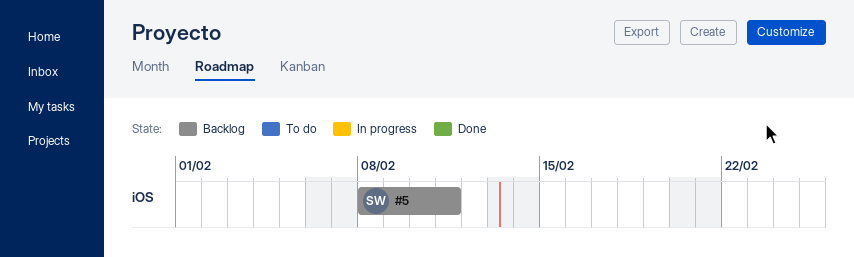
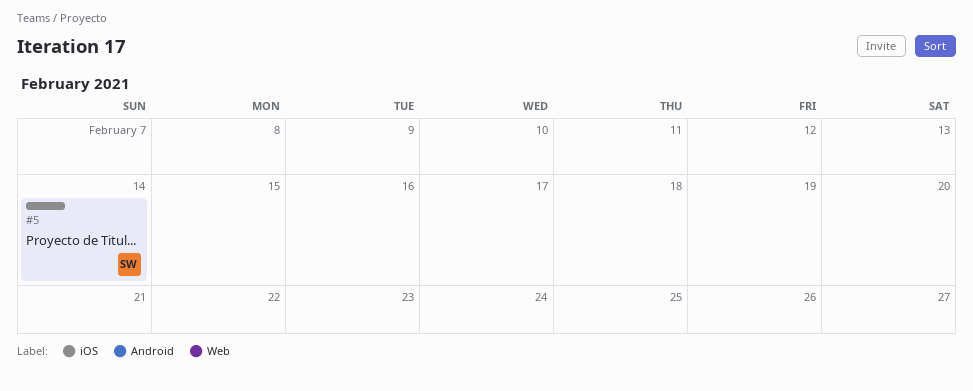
#5, due: Feb 11 -> Feb 14

